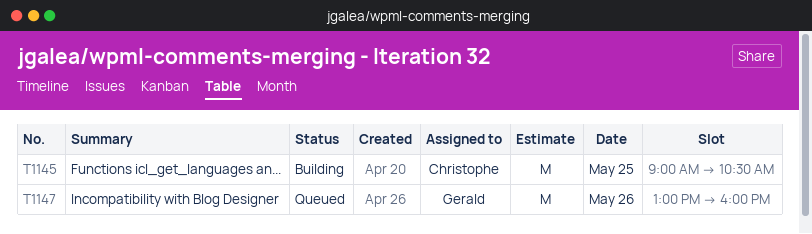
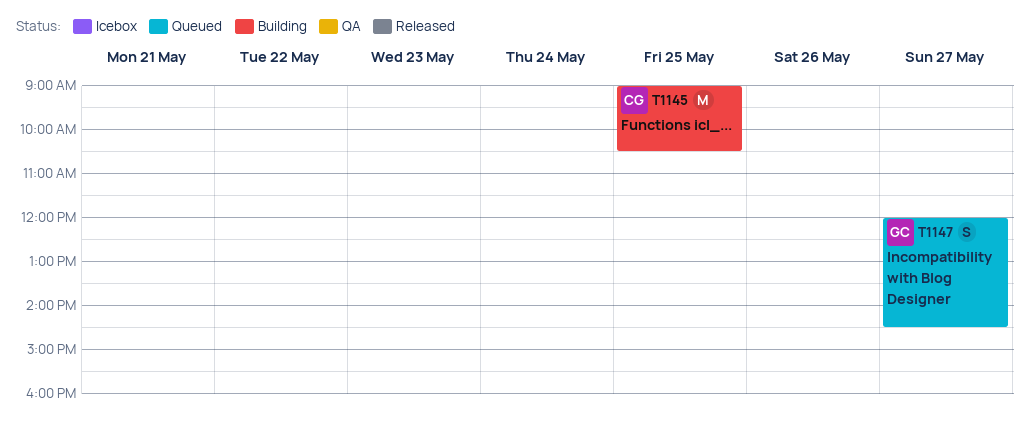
T1147, estimate: M -> S
T1147, day: May 26 -> May 27
T1147, begins: 13:00 -> 12:00
T1147, ends: 16:00 -> 14:30

